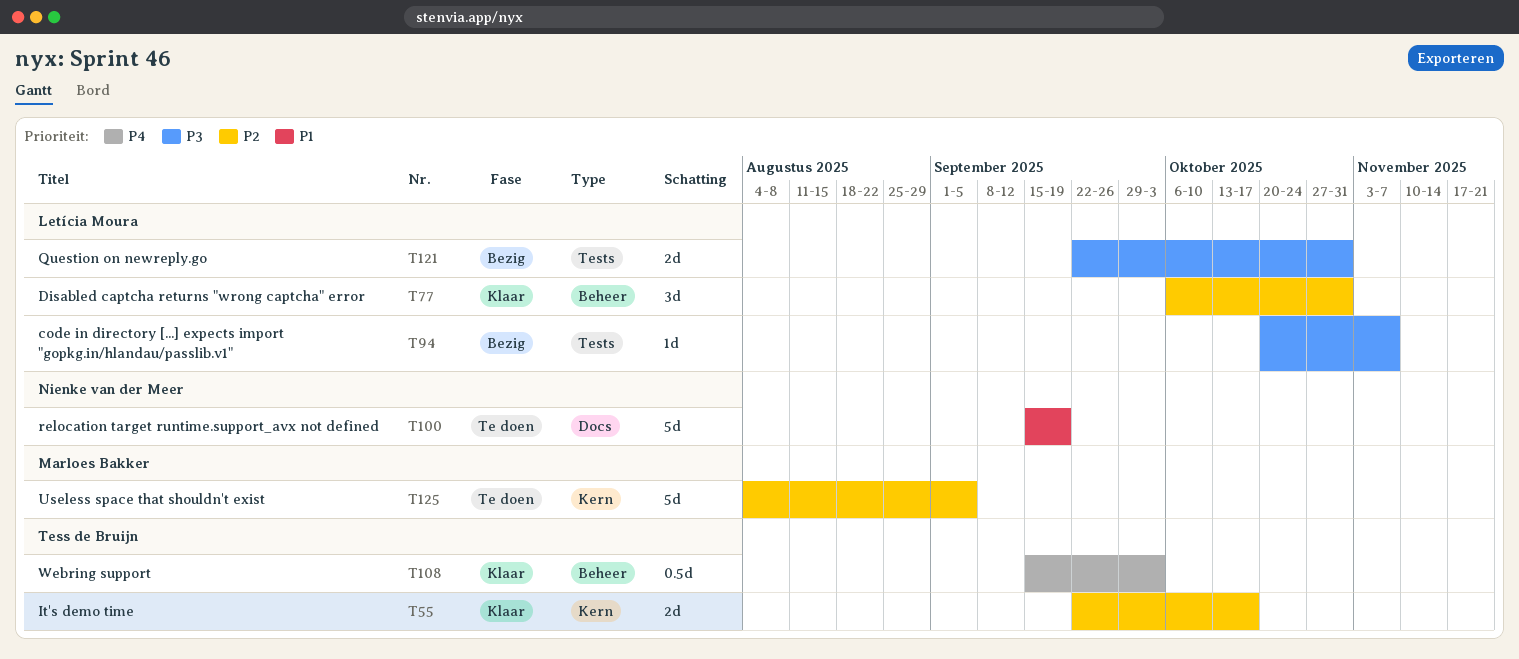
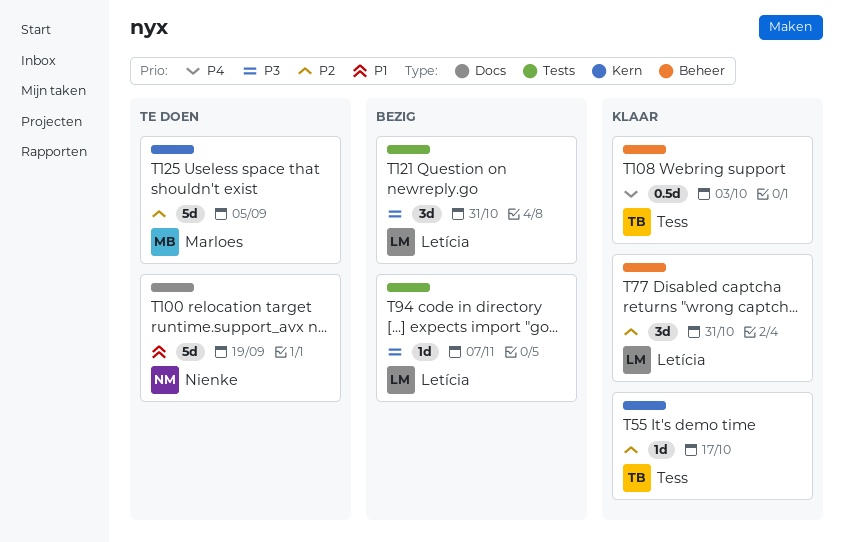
T55, estimate: 2d -> 1d
T121, estimate: 2d -> 3d

